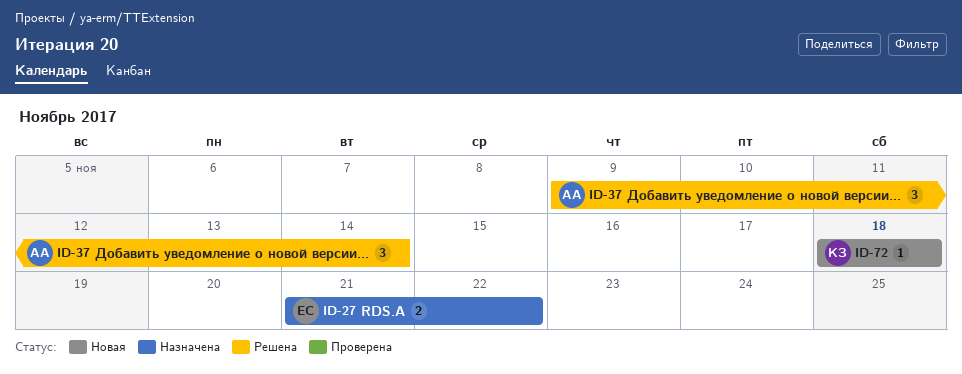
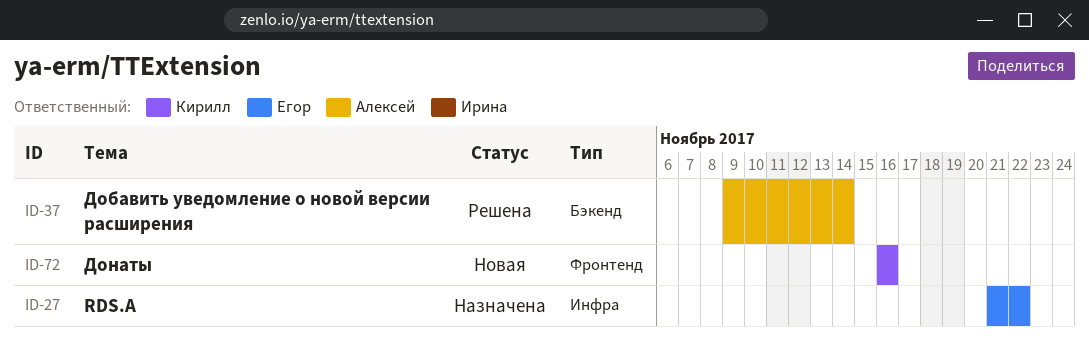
ID-72, start: Nov 18 -> Nov 16
ID-72, due: Nov 18 -> Nov 16

